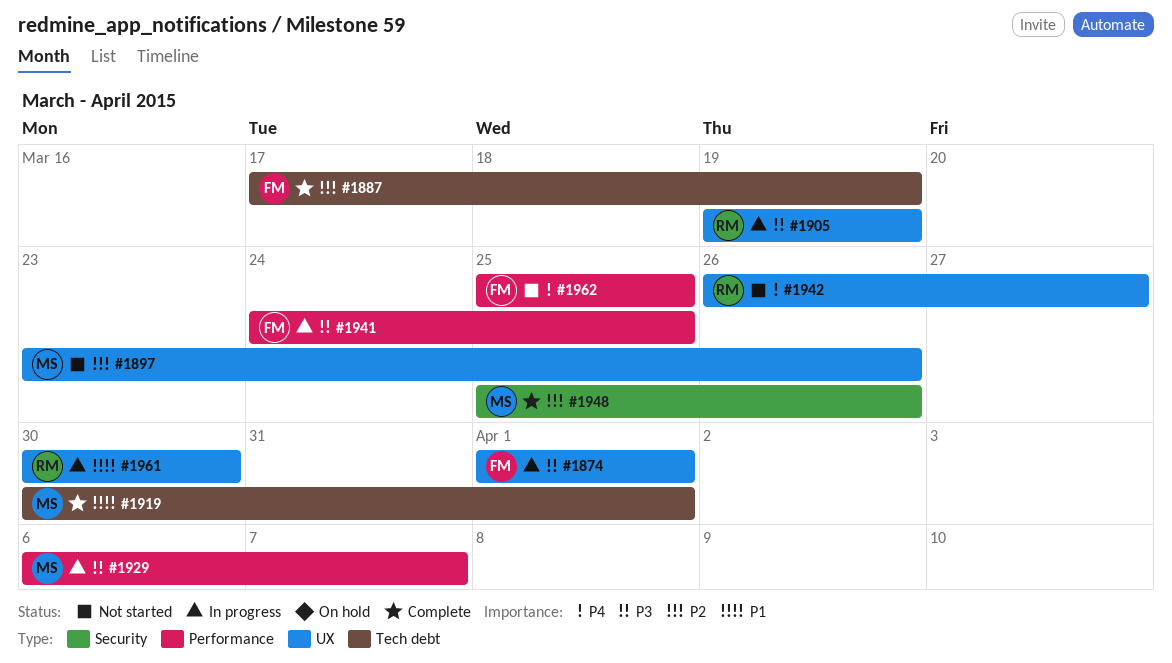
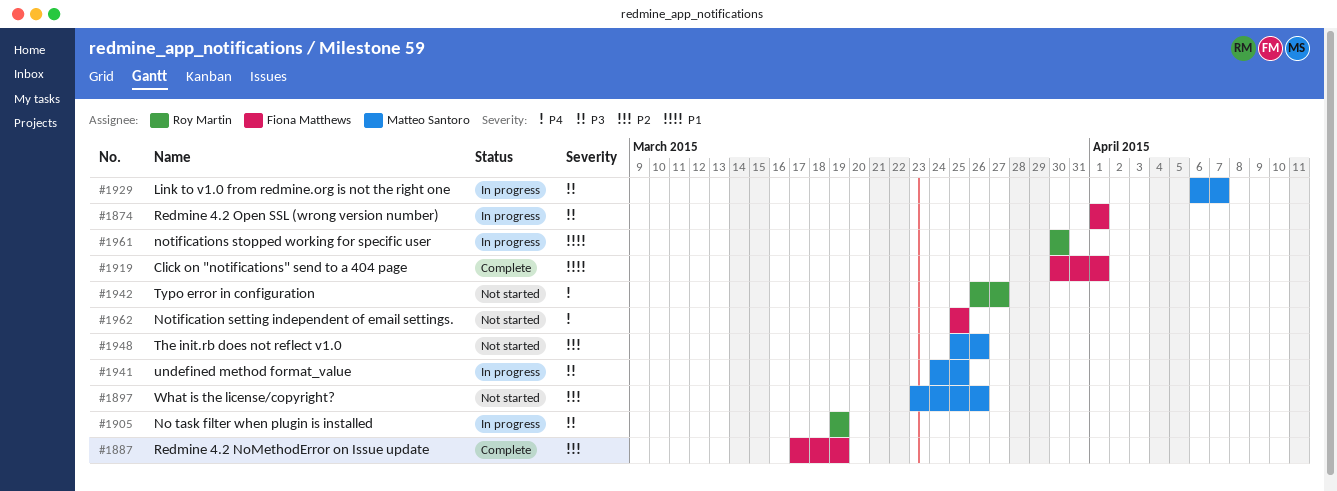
#1919, owner: Matteo Santoro -> Fiona Matthews
#1941, owner: Fiona Matthews -> Matteo Santoro
#1948, status: Complete -> Not started

